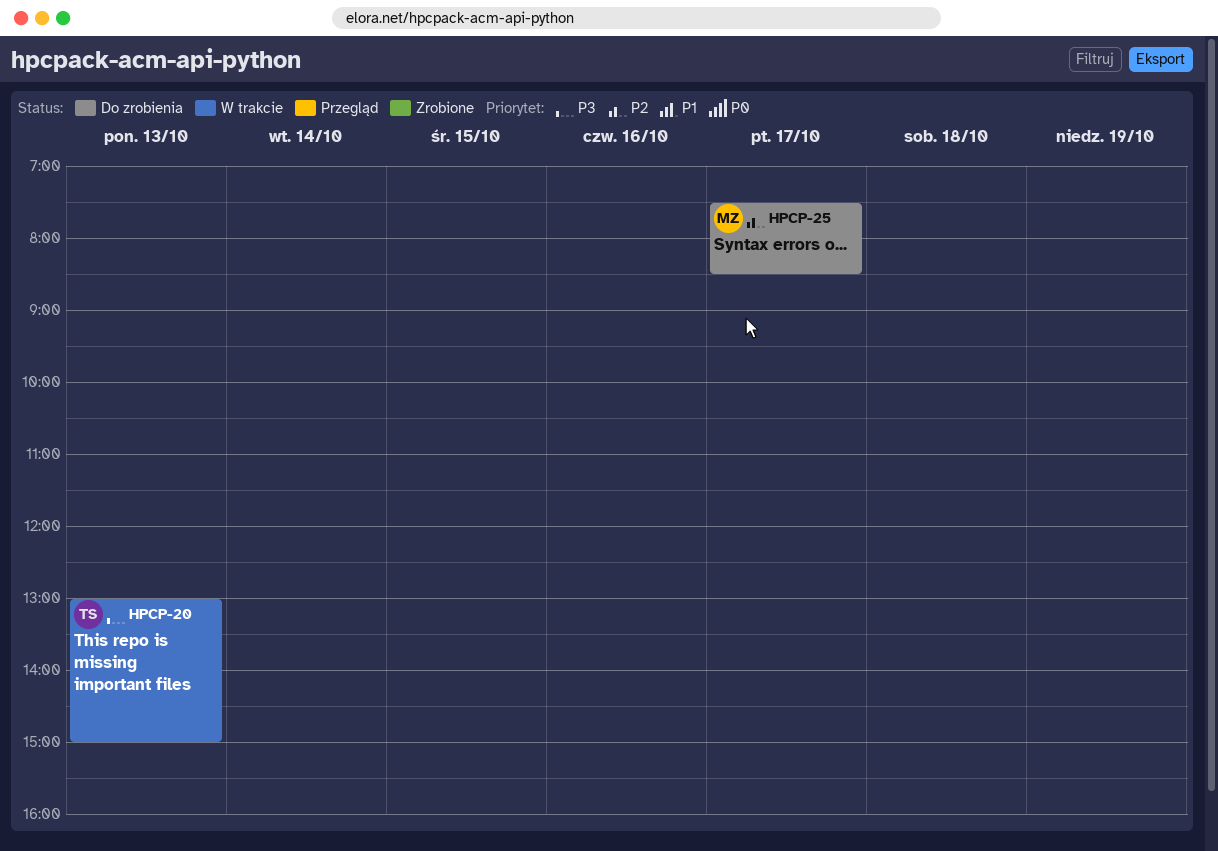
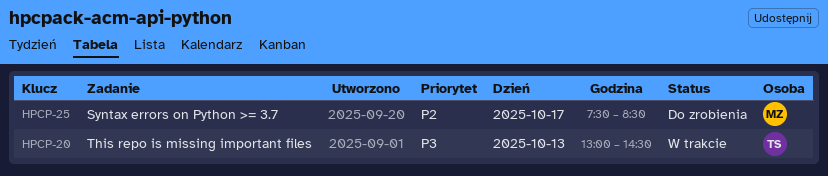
HPCP-20, ends: 15:00 -> 14:30

